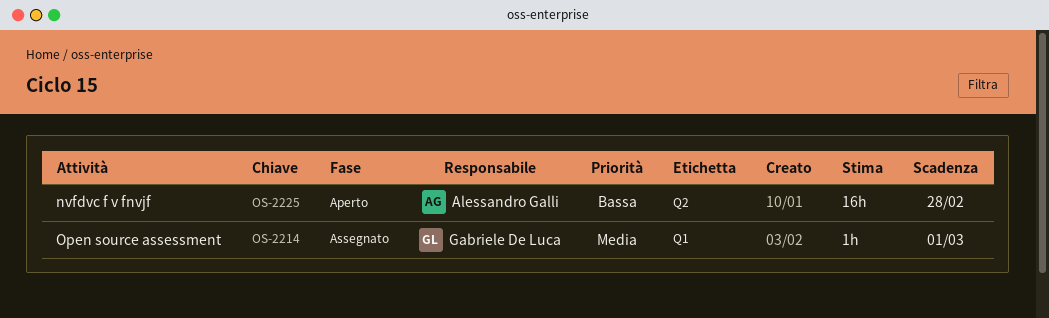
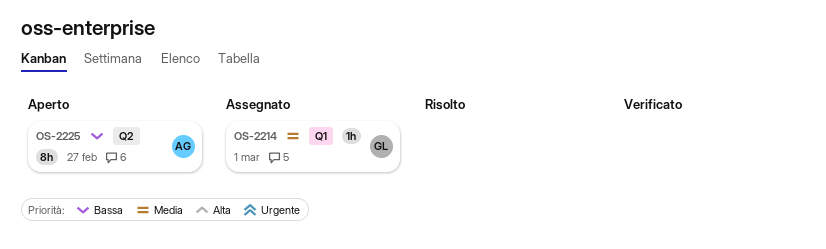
OS-2225, estimate: 16h -> 8h
OS-2225, due: Feb 28 -> Feb 27

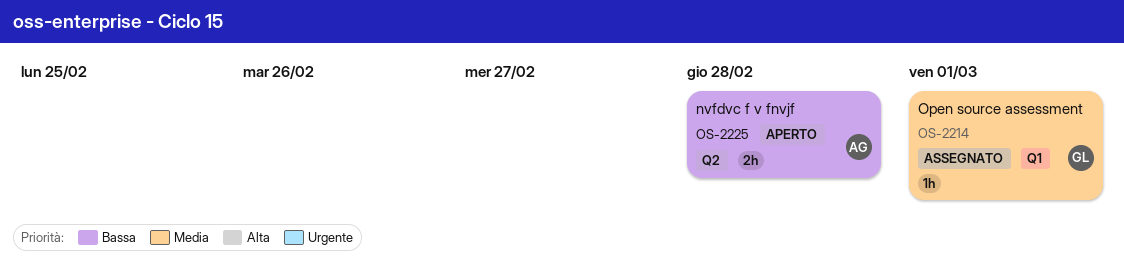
OS-2225, estimate: 8h -> 2h
OS-2225, due: Feb 27 -> Feb 28

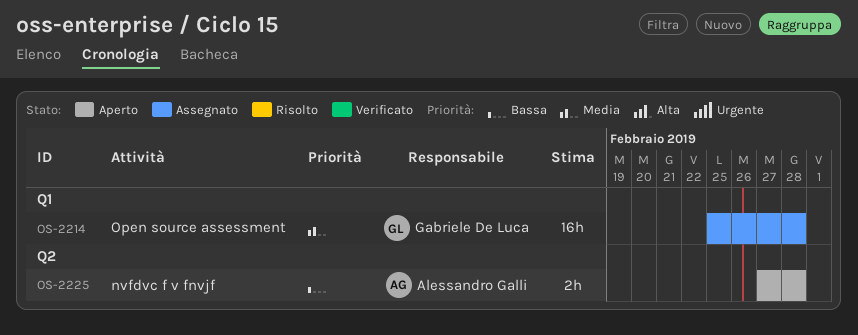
OS-2214, estimate: 1h -> 16h
OS-2214, due: Mar 1 -> Feb 28

